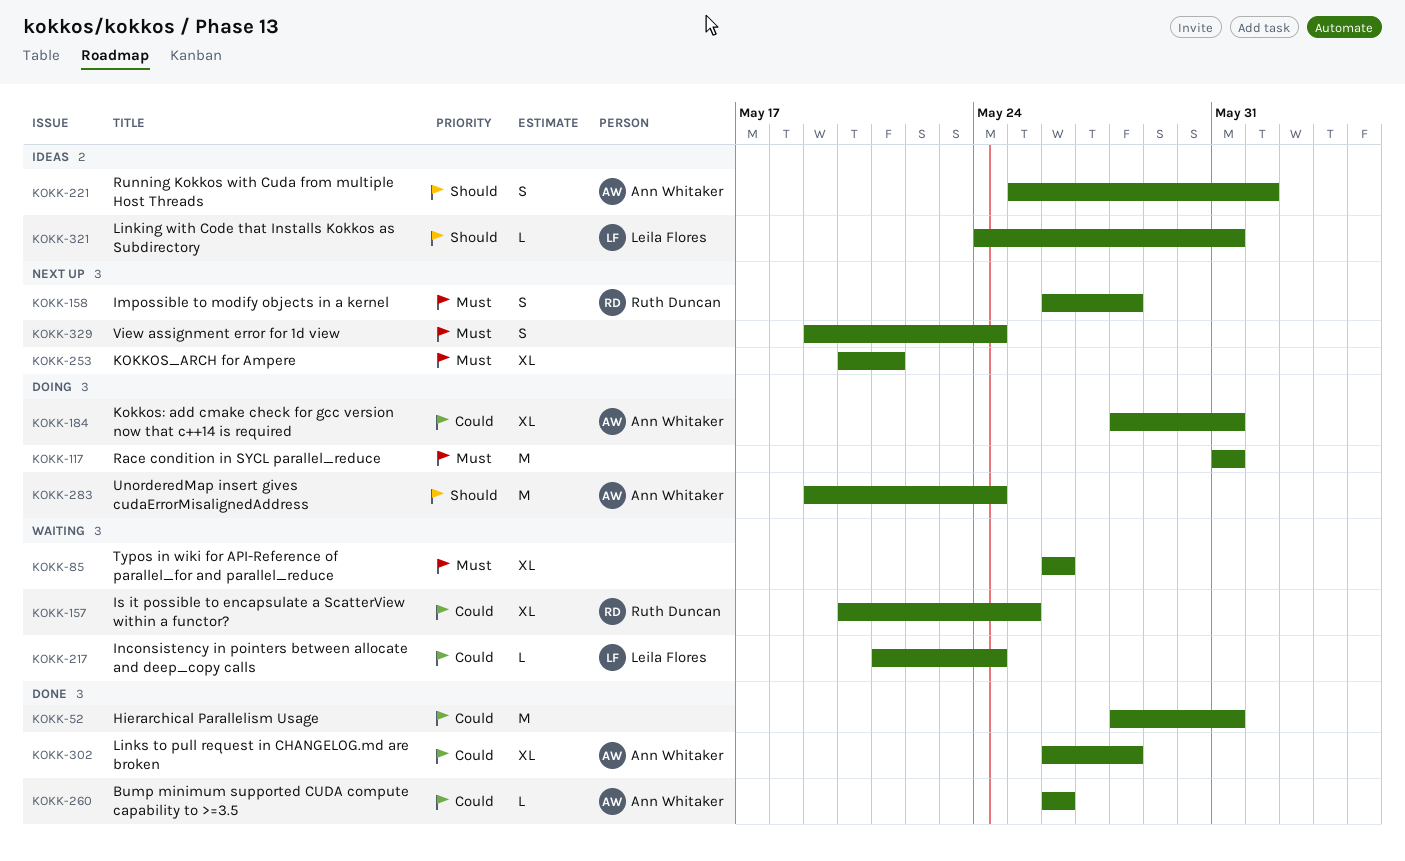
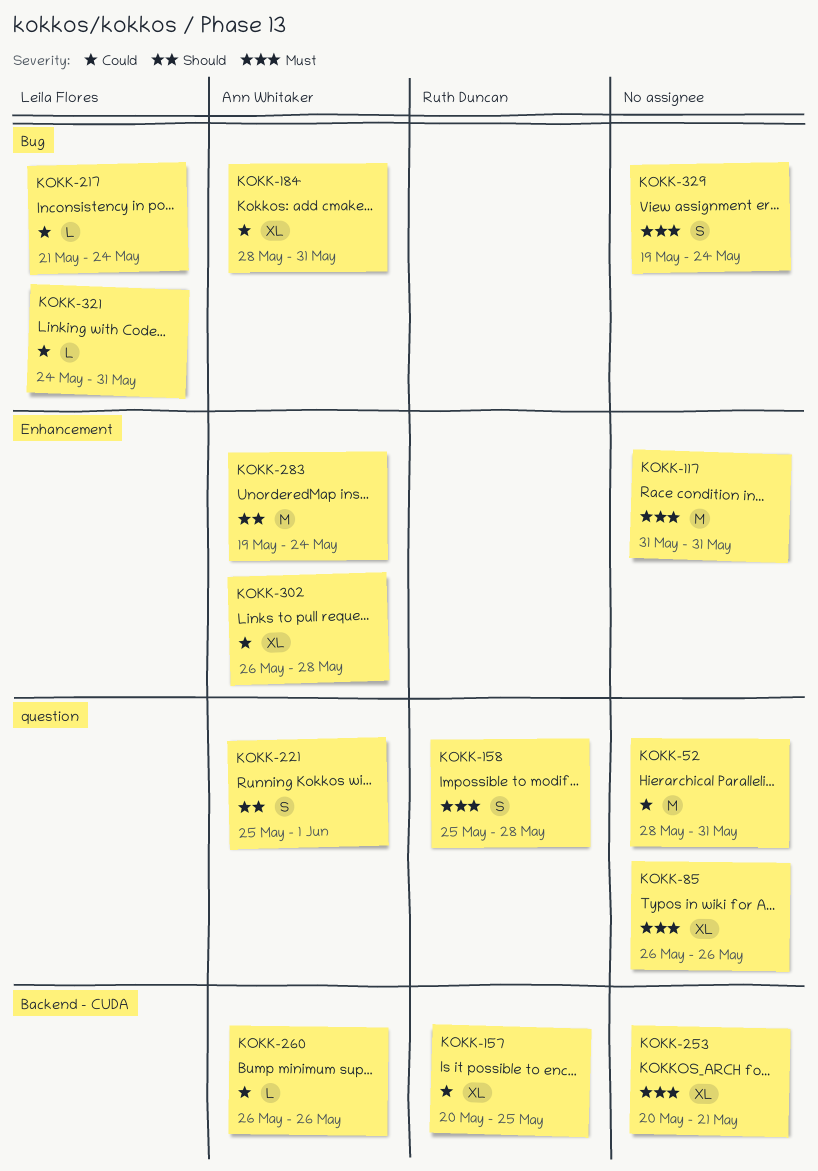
KOKK-158, start: May 26 -> May 25
KOKK-321, priority: Should -> Could

